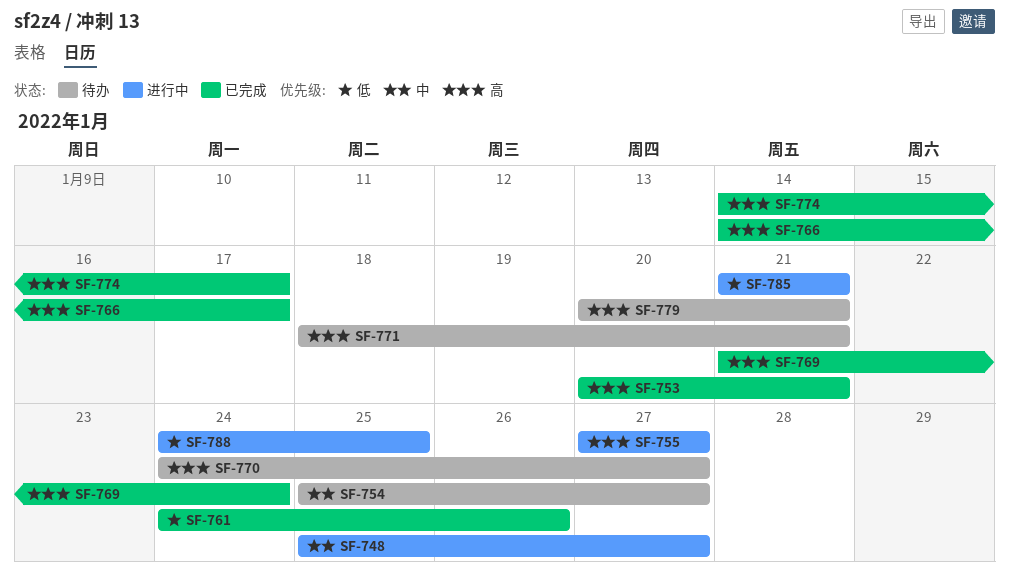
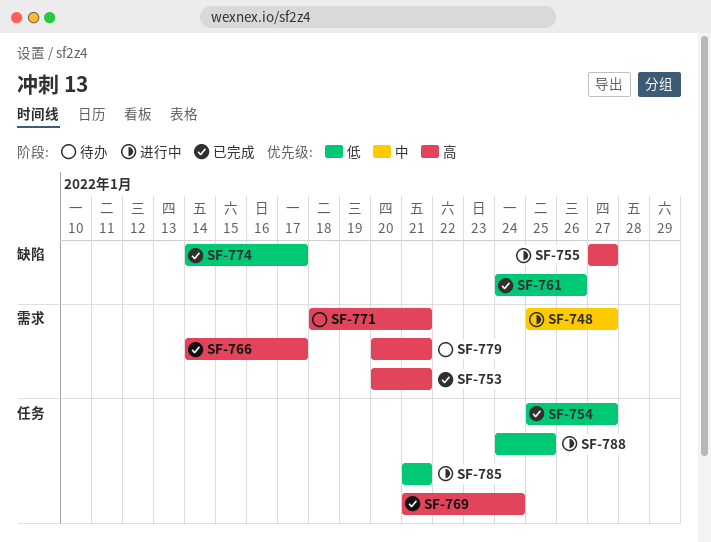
SF-754, status: 待办 -> 已完成
SF-754, priority: 中 -> 低
SF-770: present -> none
SF-774, priority: 高 -> 低

